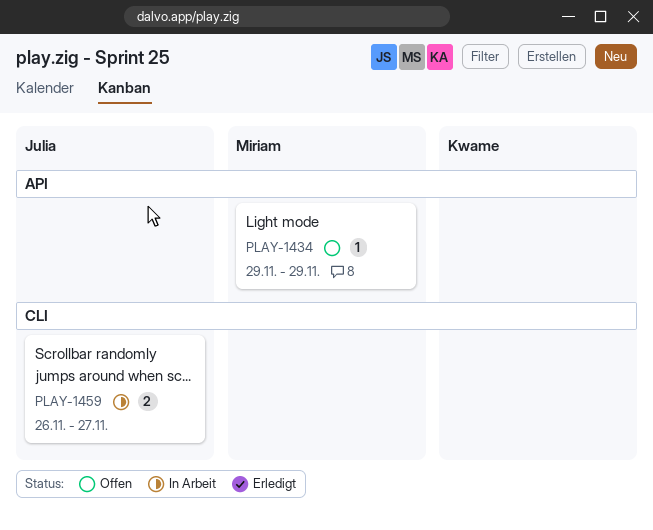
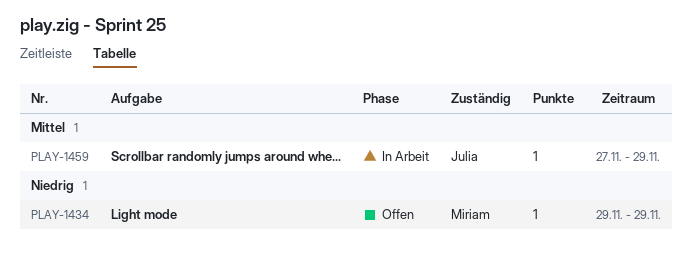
PLAY-1459, estimate: 2 -> 1
PLAY-1459, start: Nov 26 -> Nov 27
PLAY-1459, due: Nov 27 -> Nov 29

